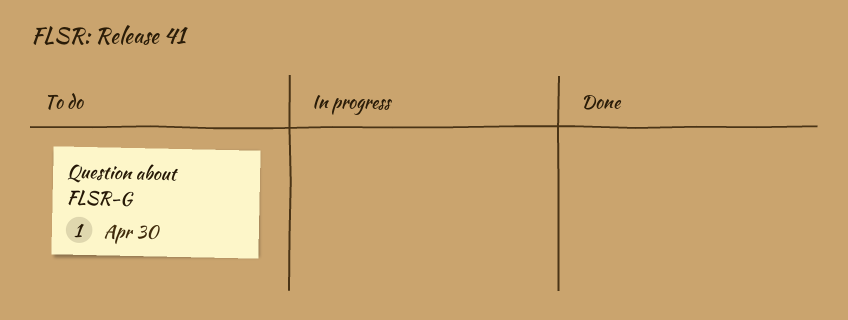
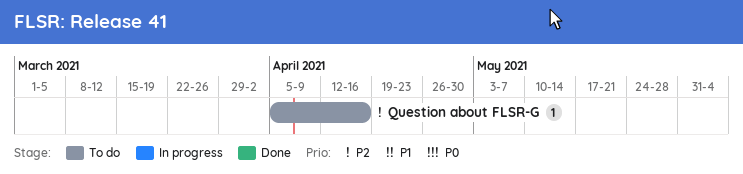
Question about FLSR-G, due: Apr 30 -> Apr 16

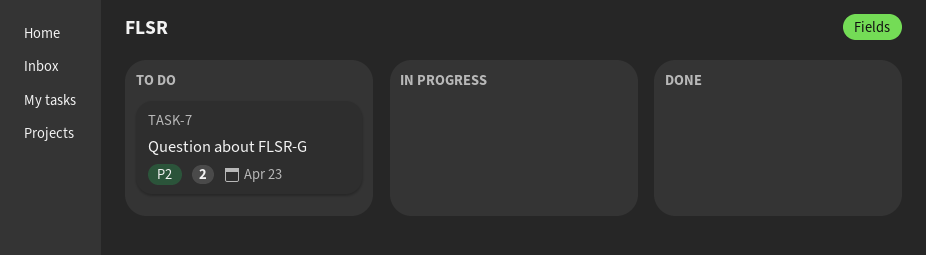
Question about FLSR-G, estimate: 1 -> 2
Question about FLSR-G, due: Apr 16 -> Apr 23

